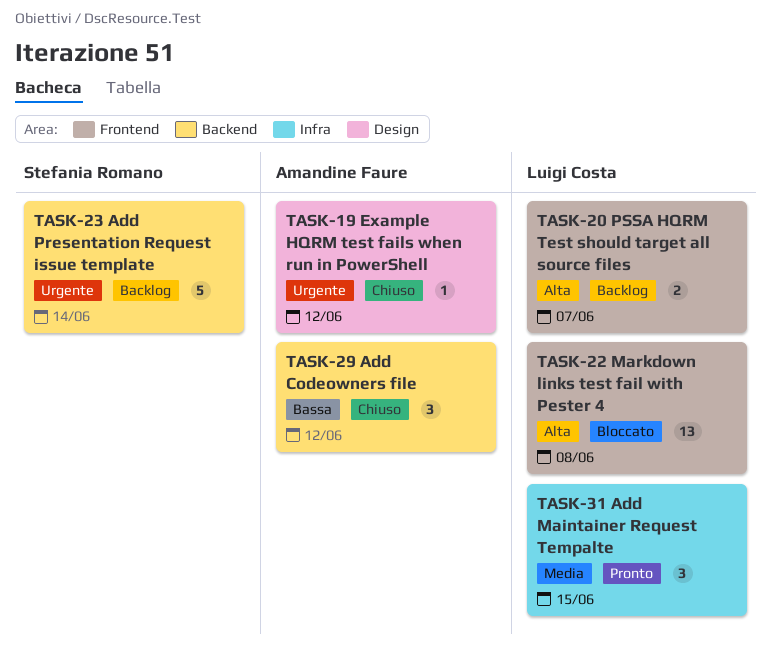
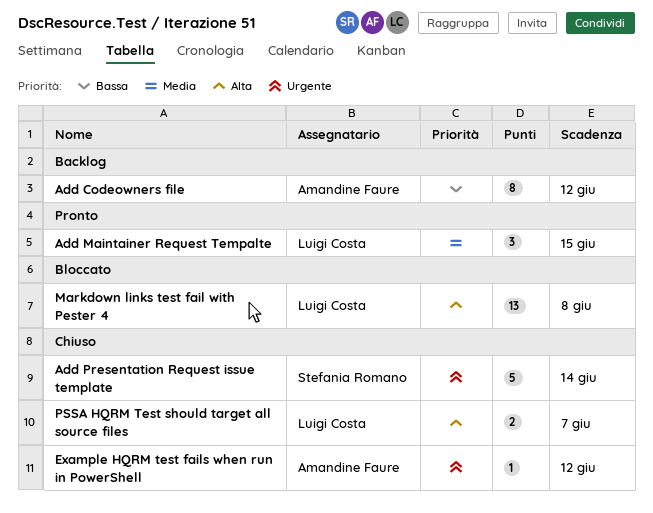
Add Codeowners file, status: Chiuso -> Backlog
Add Codeowners file, estimate: 3 -> 8
Add Presentation Request issue template, status: Backlog -> Chiuso
PSSA HQRM Test should target all source files, status: Backlog -> Chiuso

